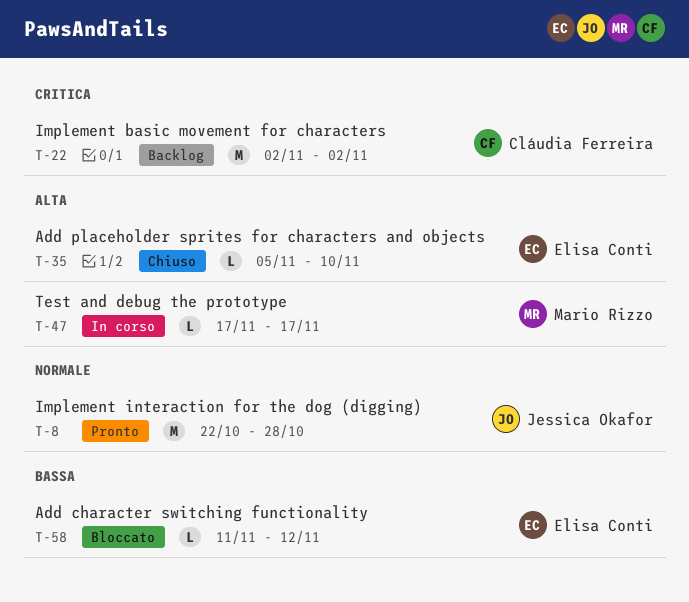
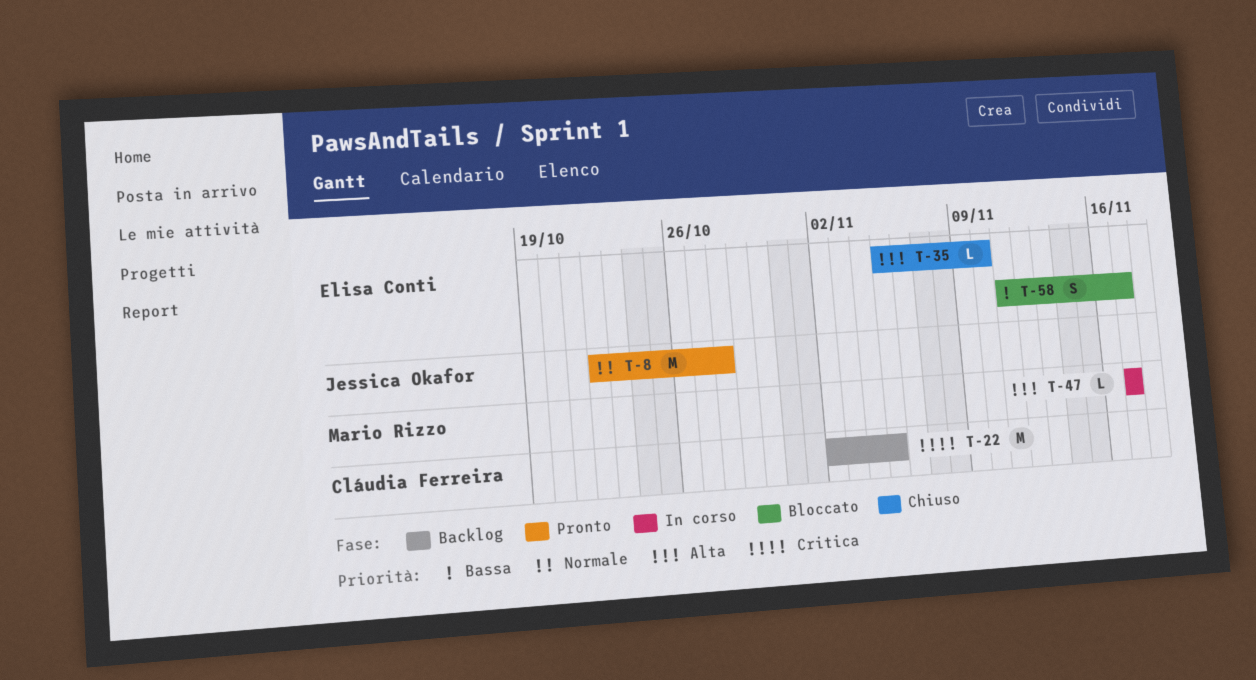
T-22, due: Nov 2 -> Nov 5
T-58, estimate: L -> S
T-58, due: Nov 12 -> Nov 17

